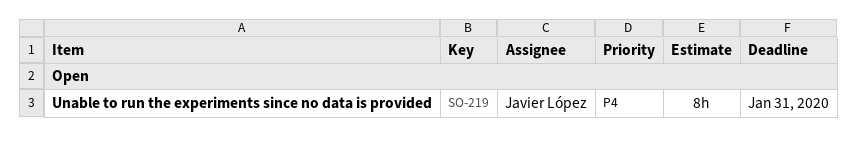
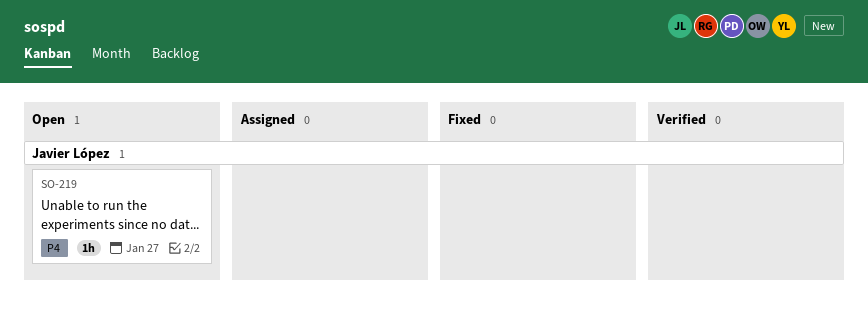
SO-219, estimate: 8h -> 1h
SO-219, due: Jan 31 -> Jan 27

